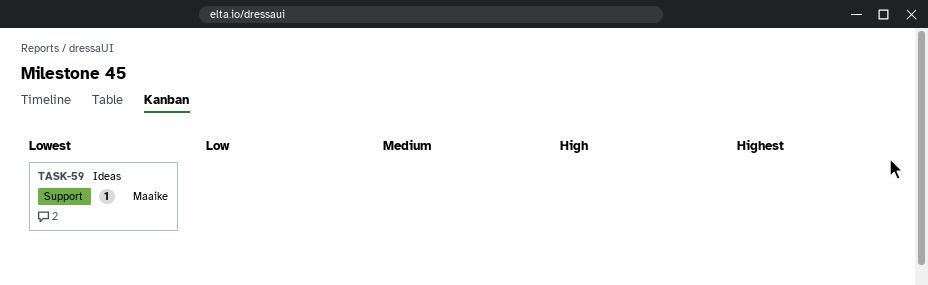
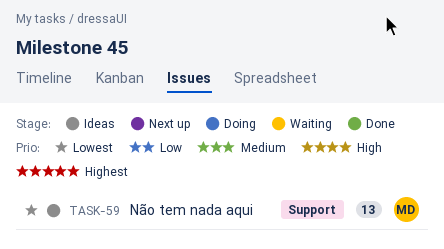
TASK-59, estimate: 1 -> 13

